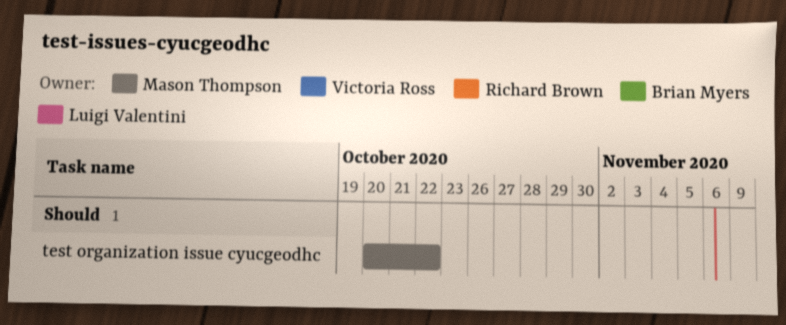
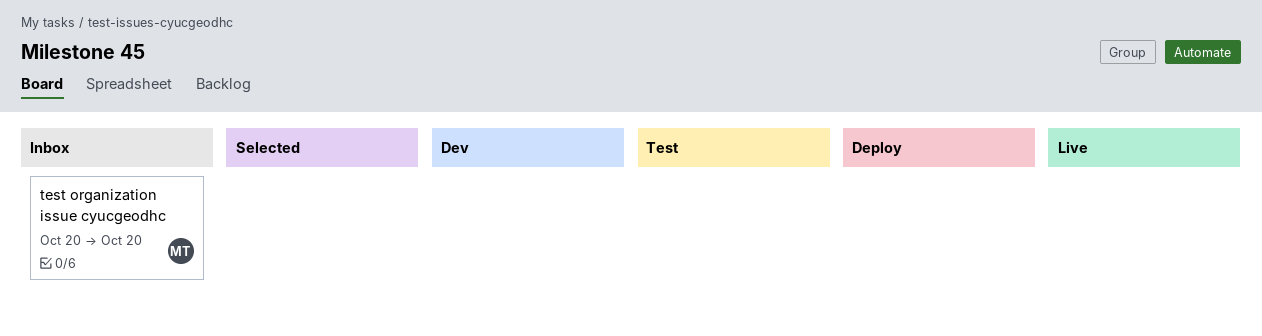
test organization issue cyucgeodhc, due: Oct 22 -> Oct 20

